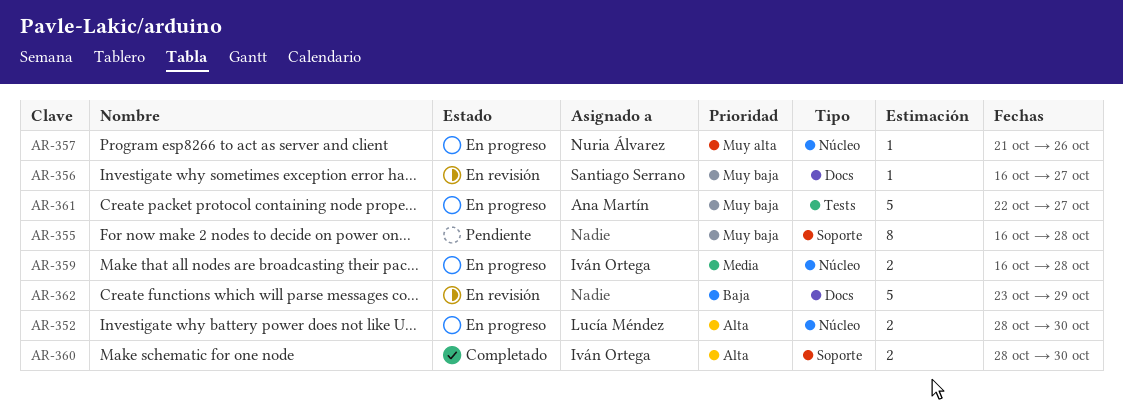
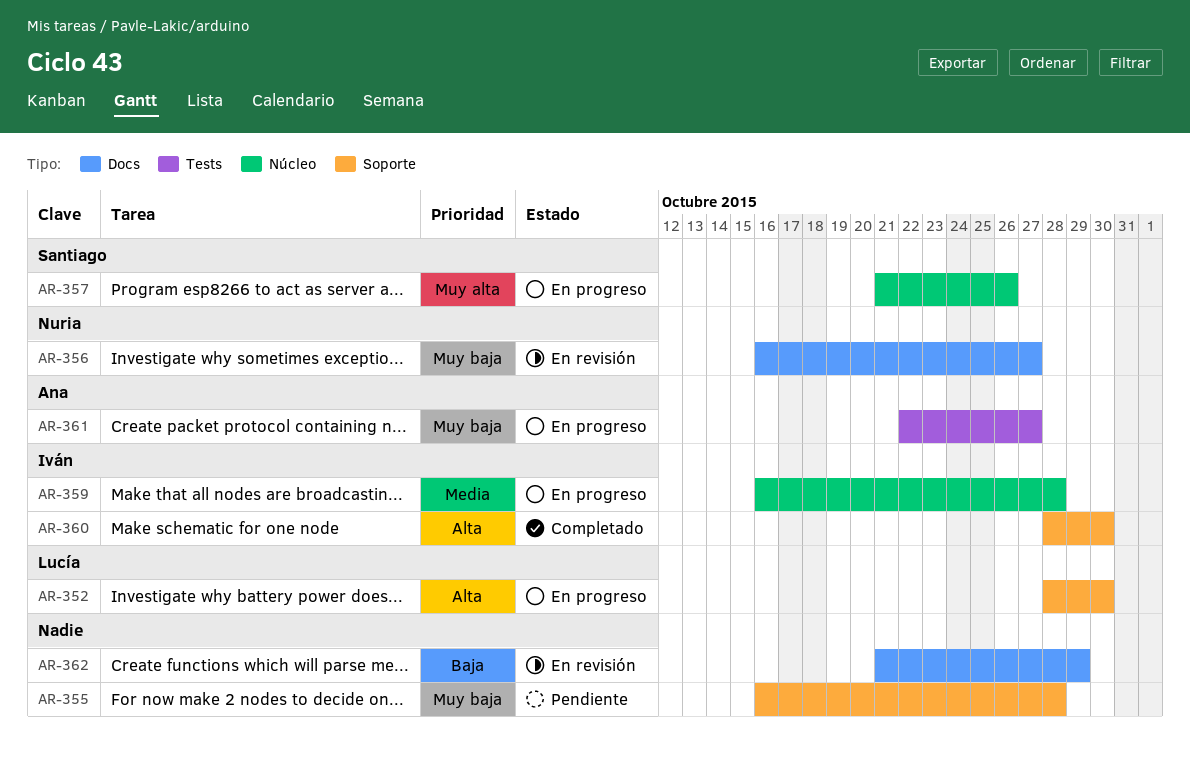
AR-352, label: Núcleo -> Soporte
AR-356, owner: Santiago Serrano -> Nuria Álvarez
AR-357, owner: Nuria Álvarez -> Santiago Serrano
AR-362, start: Oct 23 -> Oct 21

